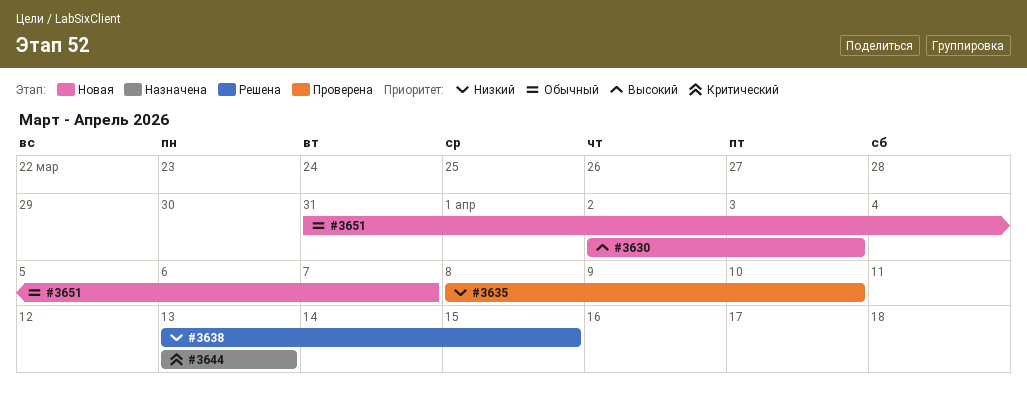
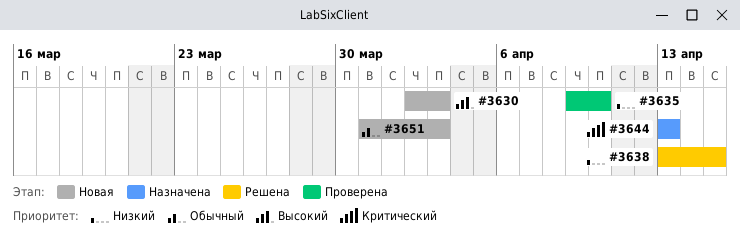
#3635, start: Apr 8 -> Apr 9
#3651, due: Apr 7 -> Apr 3

